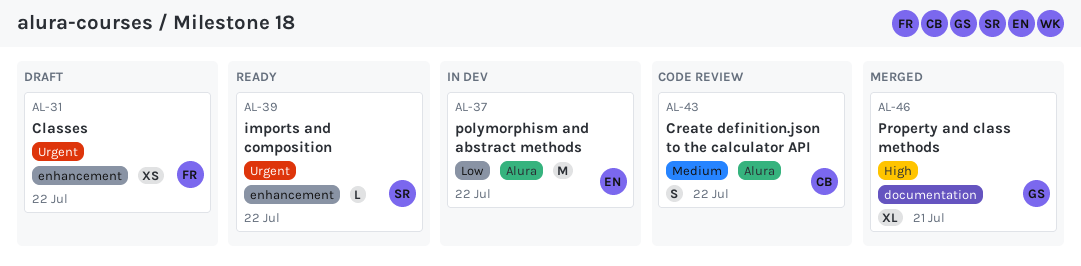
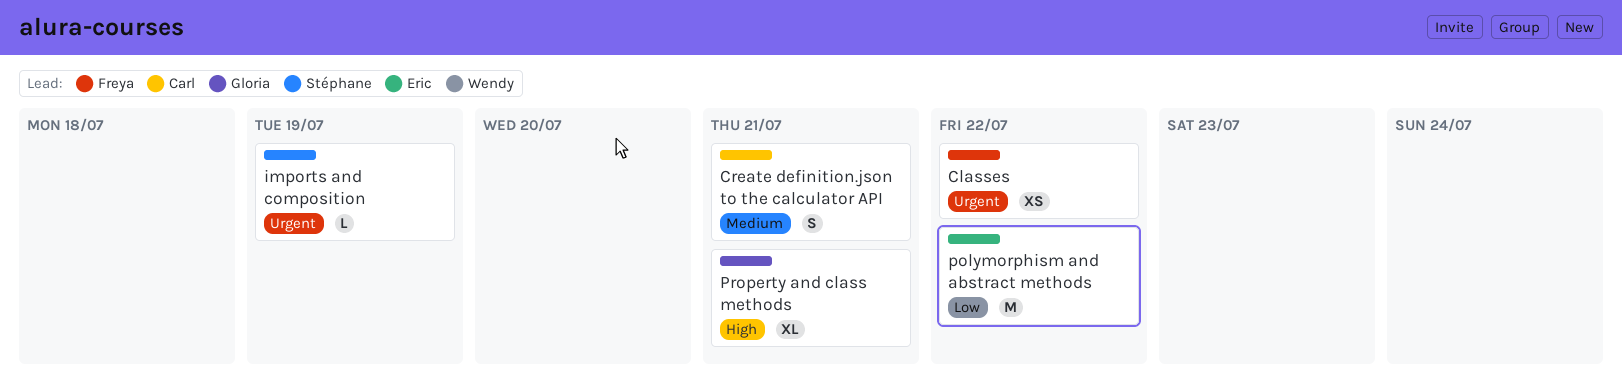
Create definition.json to the calculator API, due: Jul 22 -> Jul 21
imports and composition, due: Jul 22 -> Jul 19

